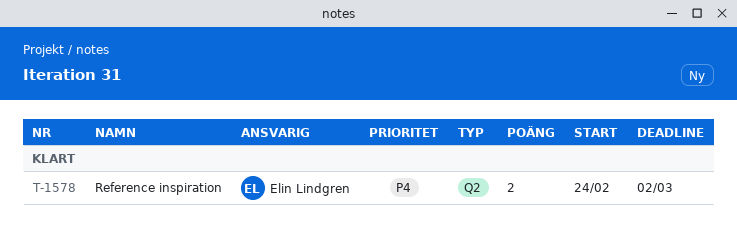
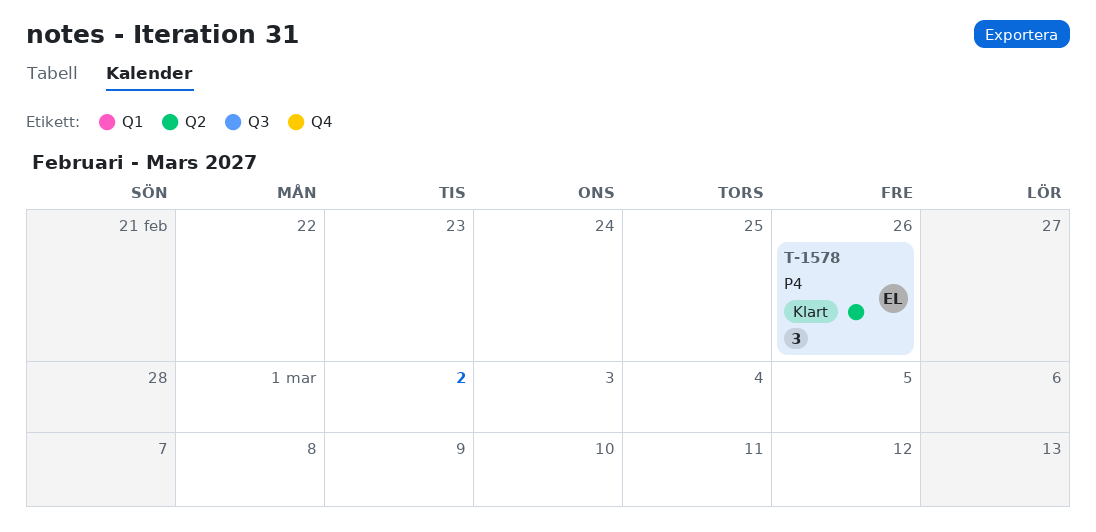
T-1578, estimate: 2 -> 3
T-1578, due: Mar 2 -> Feb 26

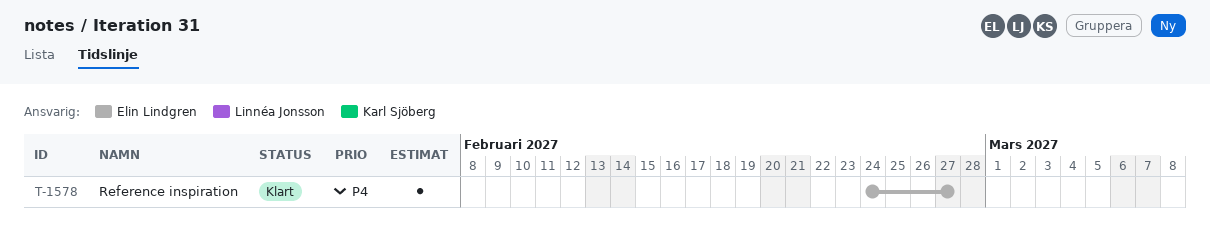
T-1578, estimate: 3 -> 1
T-1578, due: Feb 26 -> Feb 27

